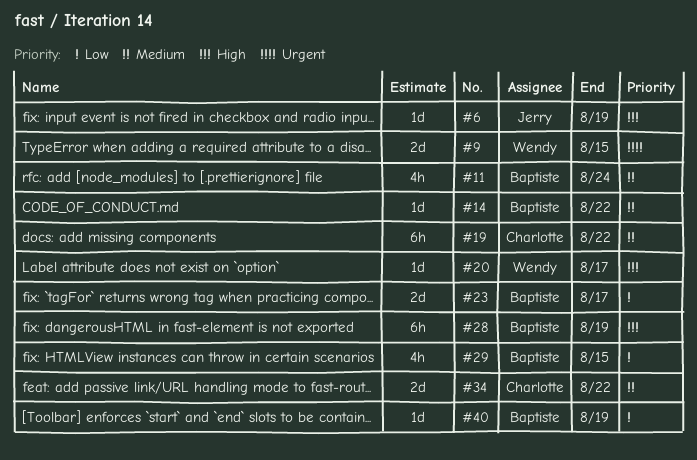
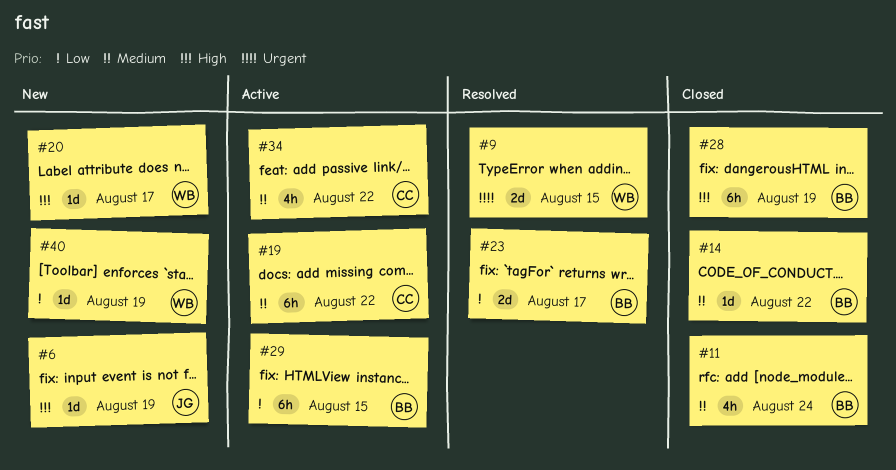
#29, estimate: 4h -> 6h
#34, estimate: 2d -> 4h
#40, owner: Baptiste -> Wendy

